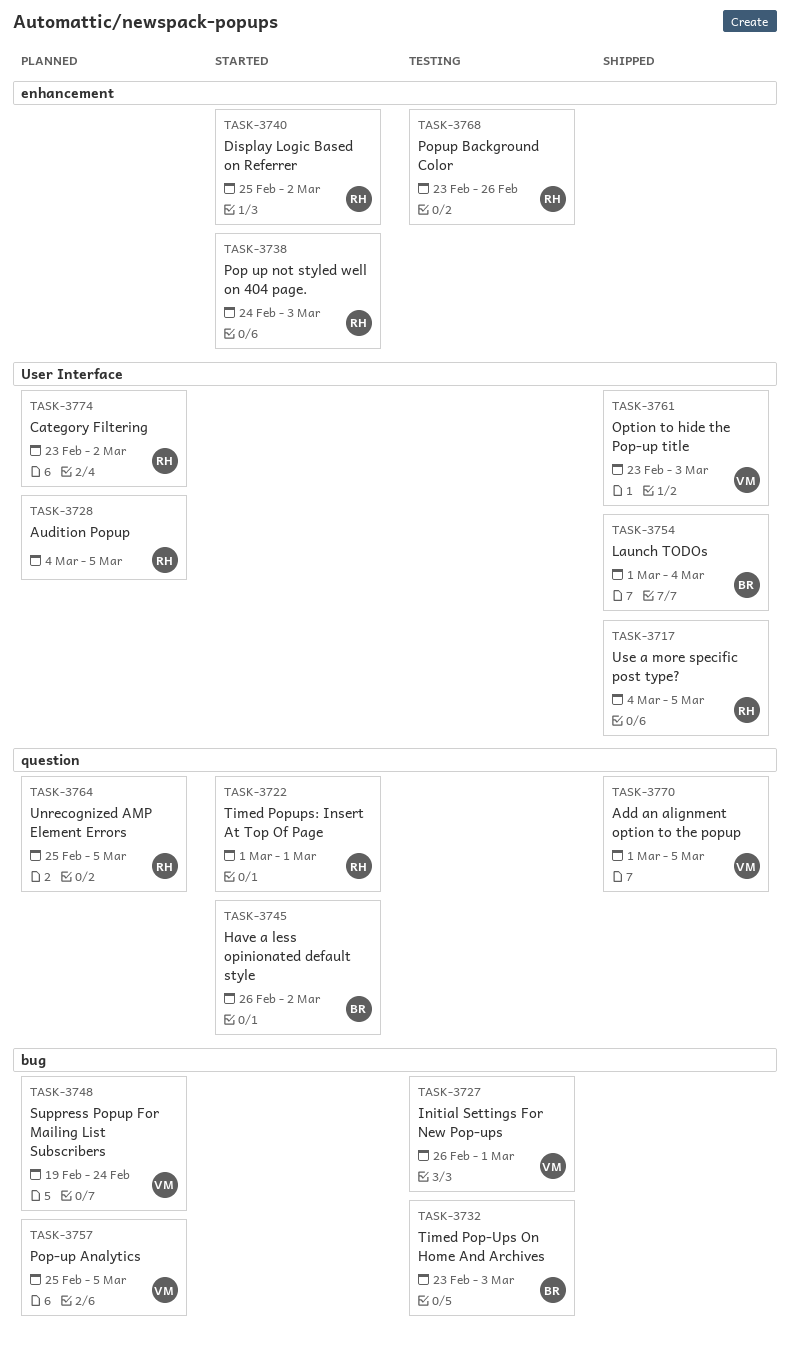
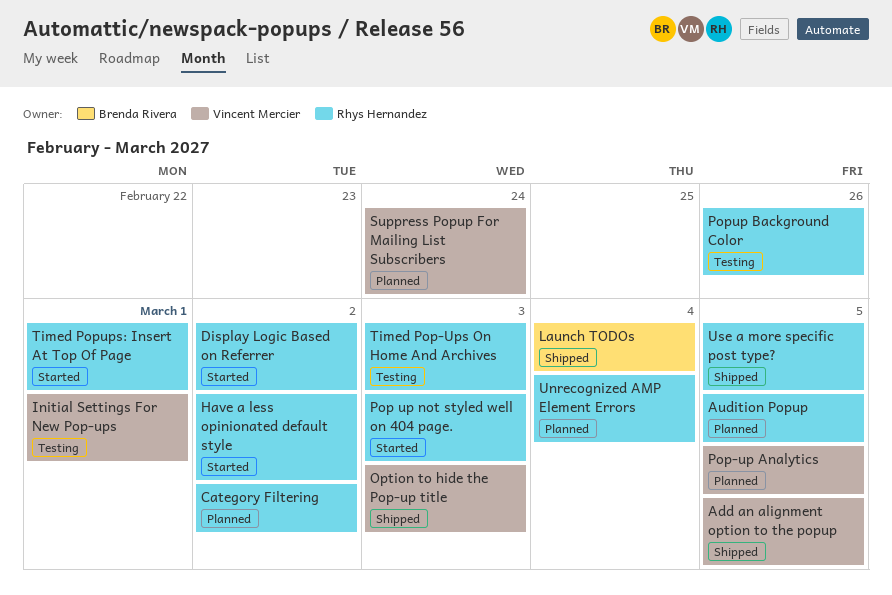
Have a less opinionated default style, owner: Brenda Rivera -> Rhys Hernandez
Timed Pop-Ups On Home And Archives, owner: Brenda Rivera -> Rhys Hernandez
Unrecognized AMP Element Errors, due: Mar 5 -> Mar 4

